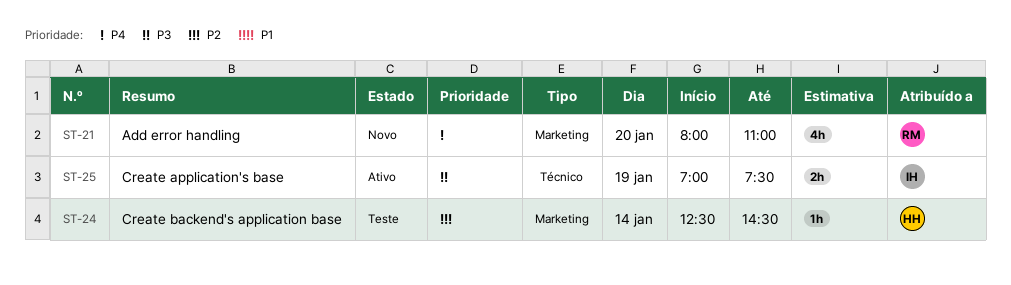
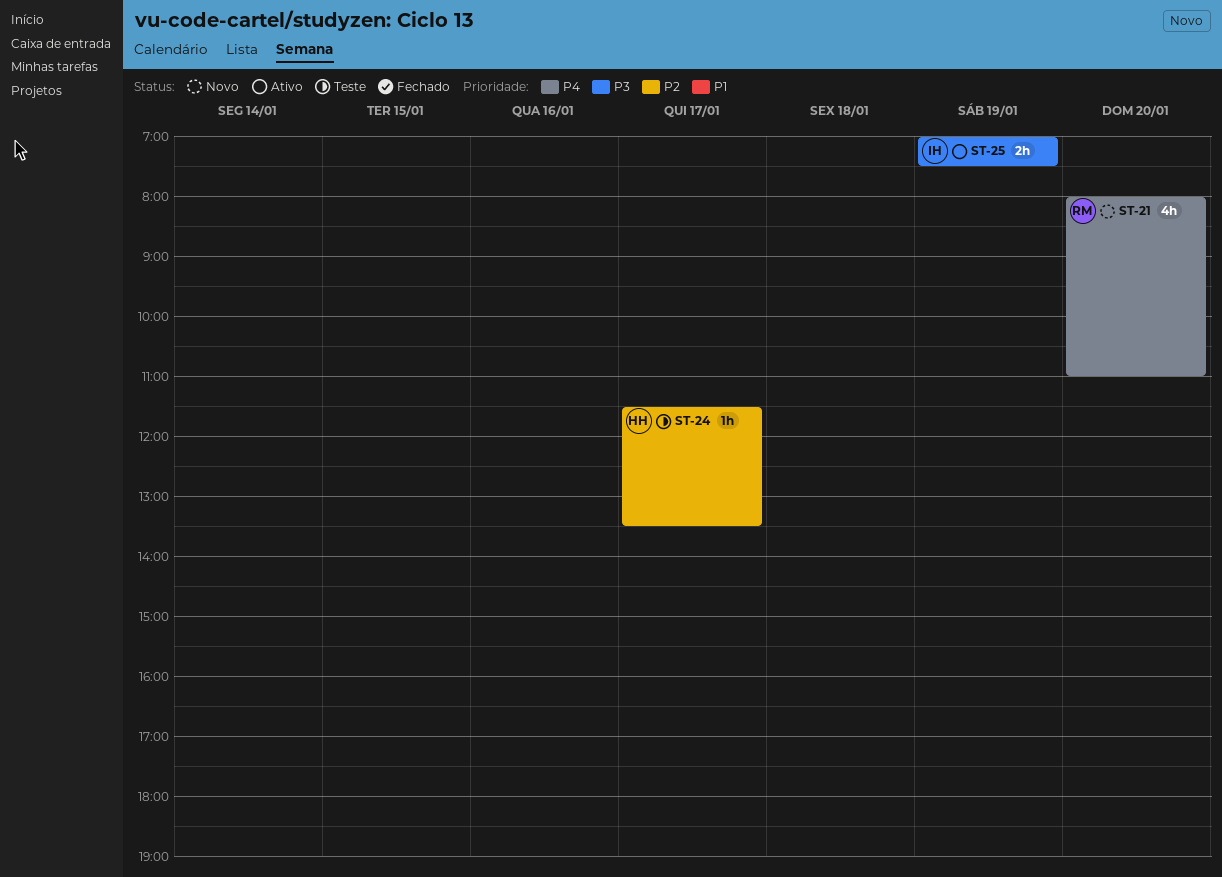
ST-24, day: Jan 14 -> Jan 17
ST-24, begins: 12:30 -> 11:30
ST-24, ends: 14:30 -> 13:30

